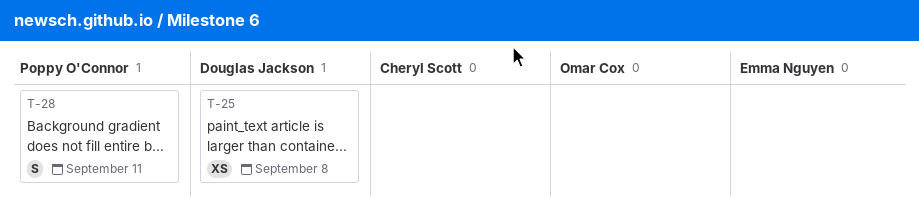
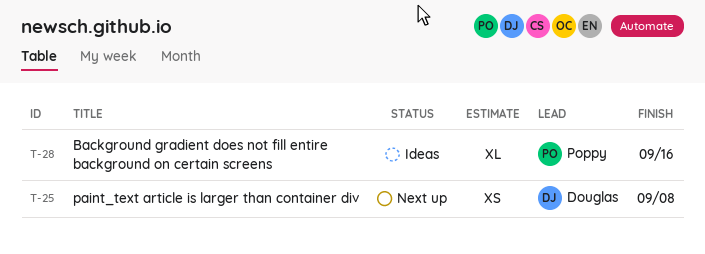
T-28, estimate: S -> XL
T-28, due: Sep 11 -> Sep 16

